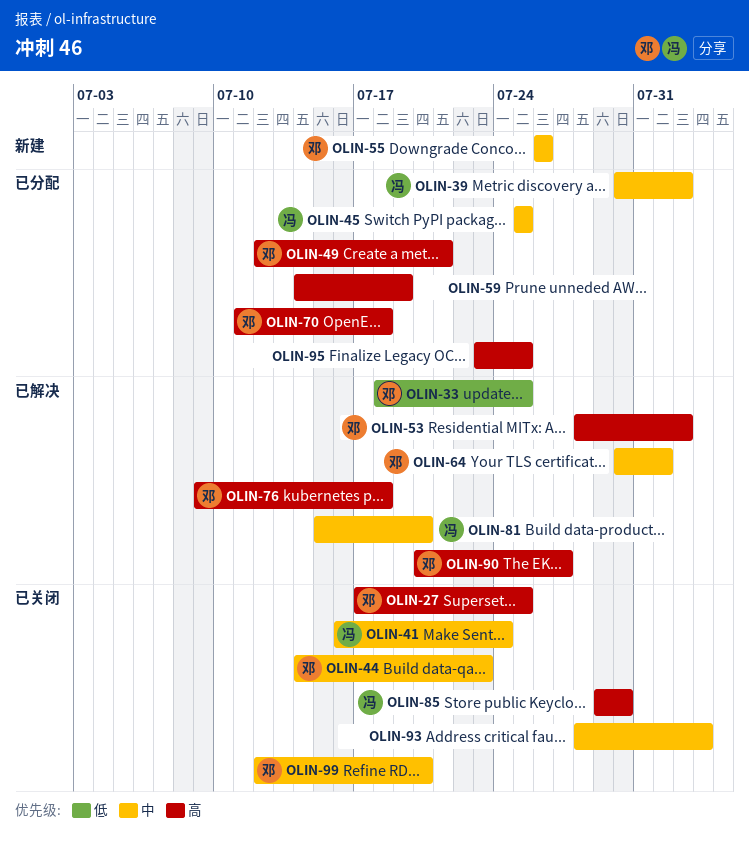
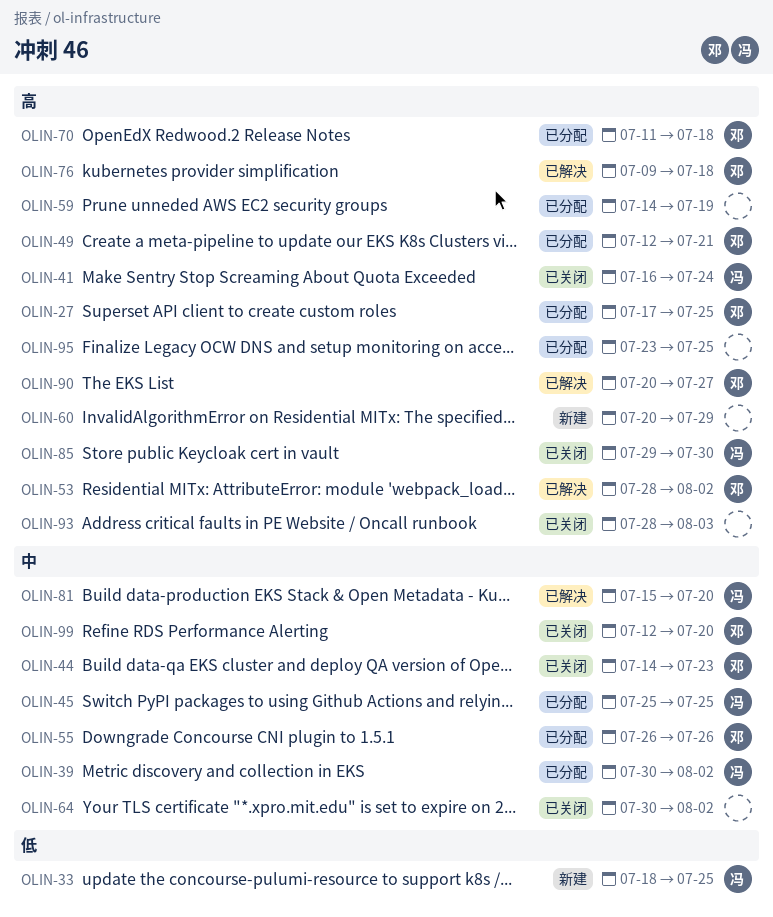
OLIN-27, status: 已关闭 -> 已分配
OLIN-33, status: 已解决 -> 新建
OLIN-33, owner: 邓 -> 冯
OLIN-41, priority: 中 -> 高
OLIN-55, status: 新建 -> 已分配
OLIN-60: none -> present
OLIN-64, status: 已解决 -> 已关闭
OLIN-64, owner: 邓 -> none
OLIN-64, due: Aug 1 -> Aug 2
OLIN-93, priority: 中 -> 高

